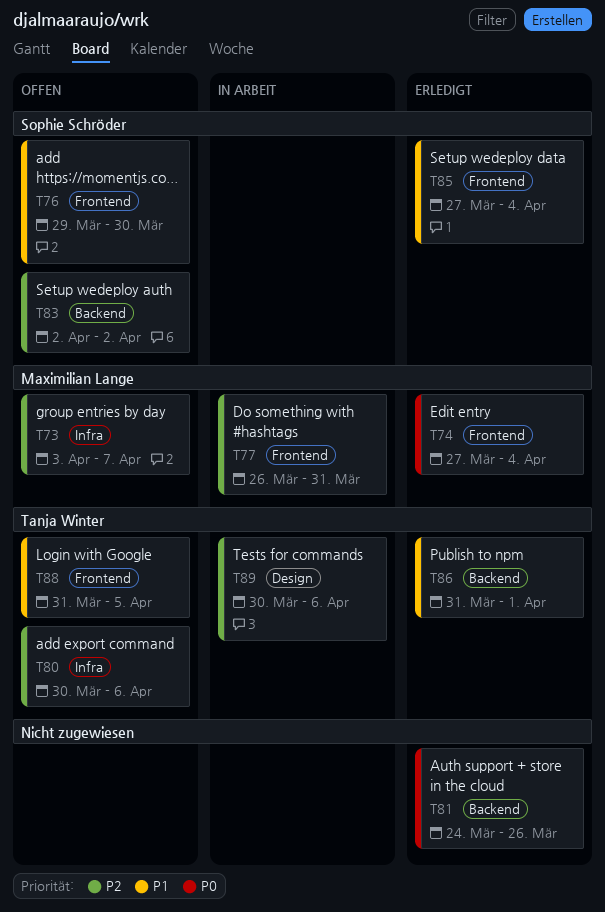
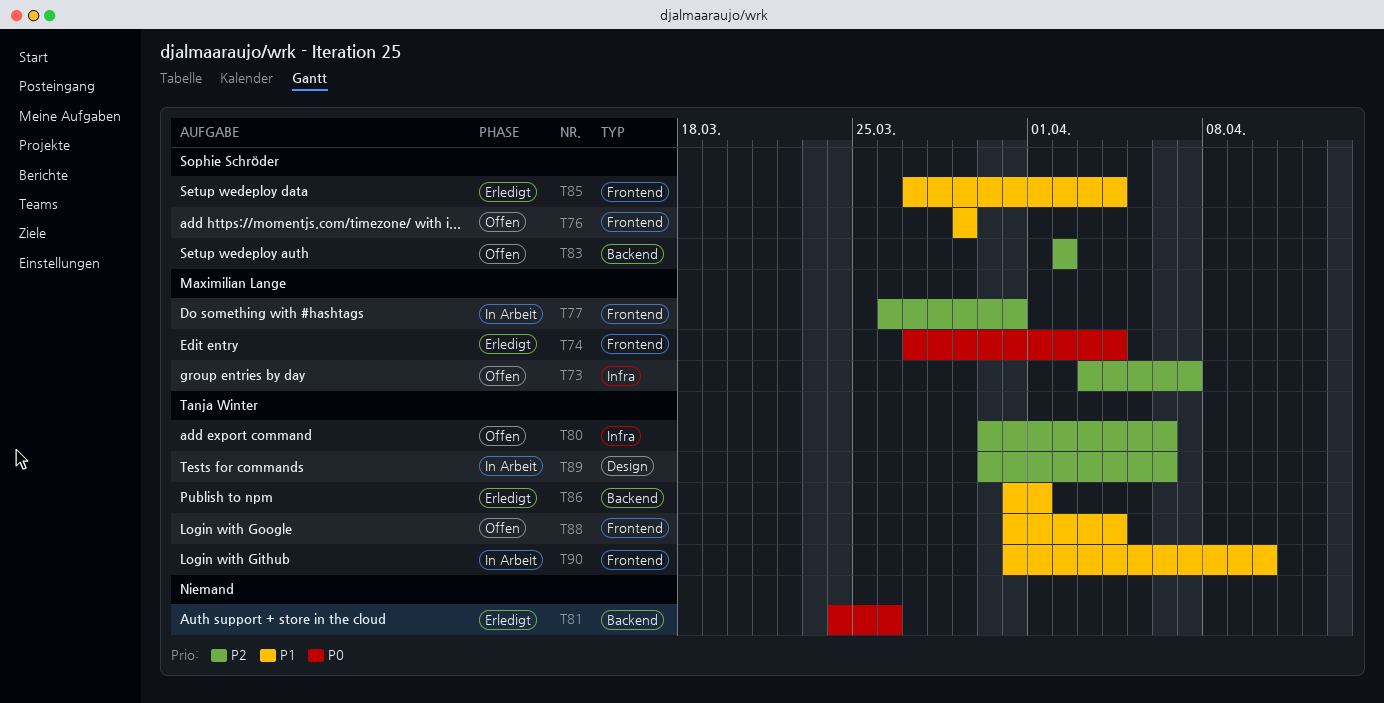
T76, due: Mar 30 -> Mar 29
T88, due: Apr 5 -> Apr 4
T90: none -> present

